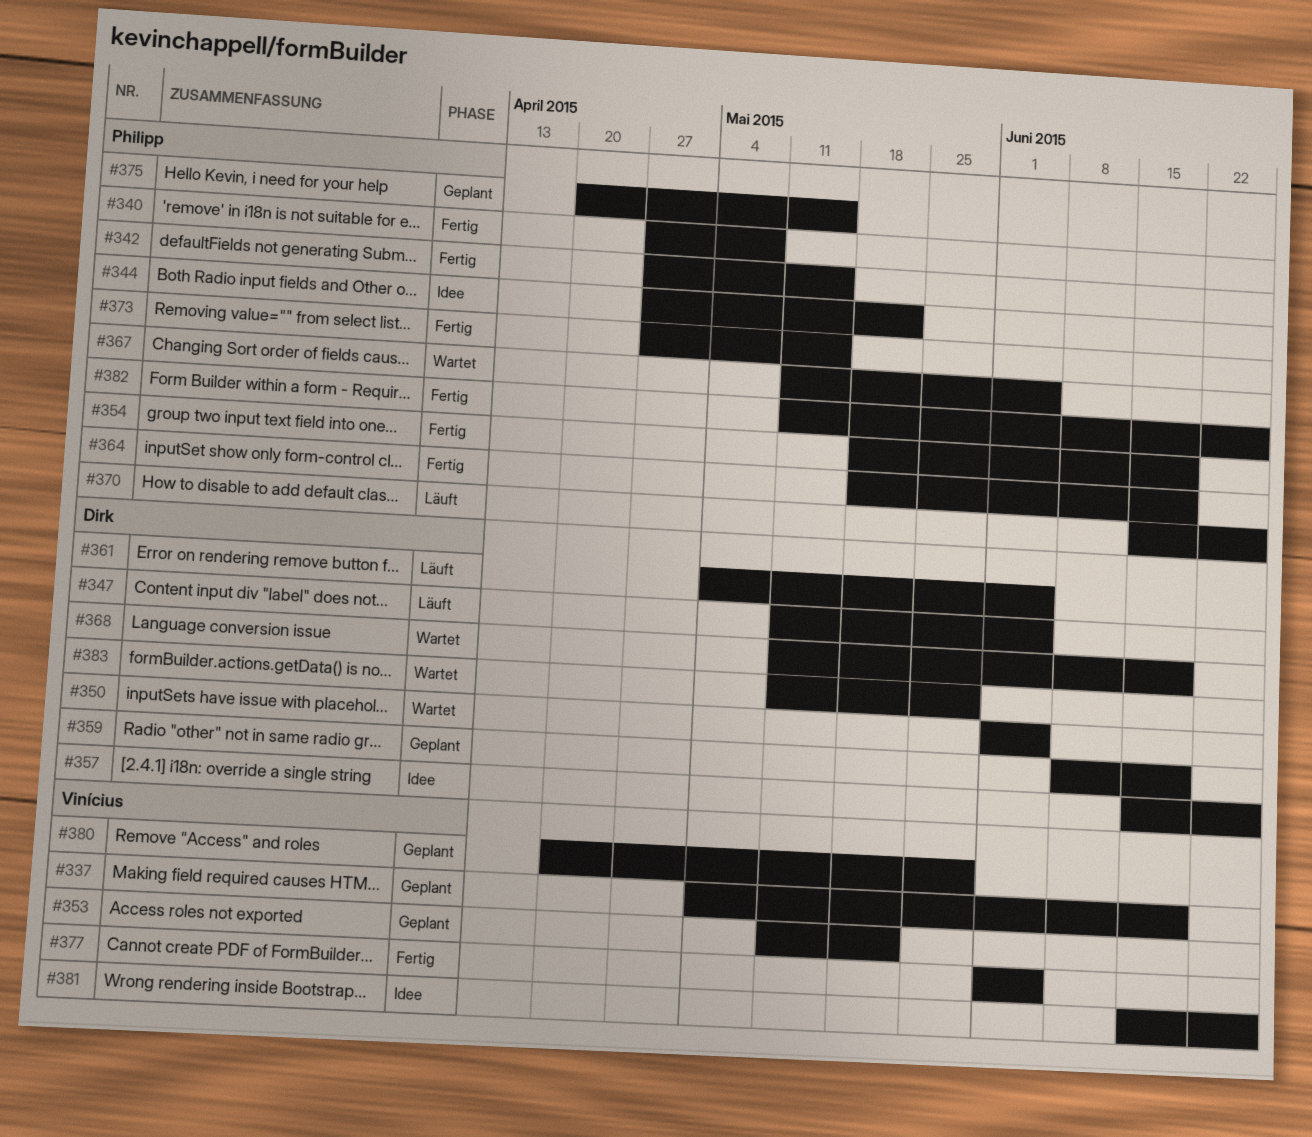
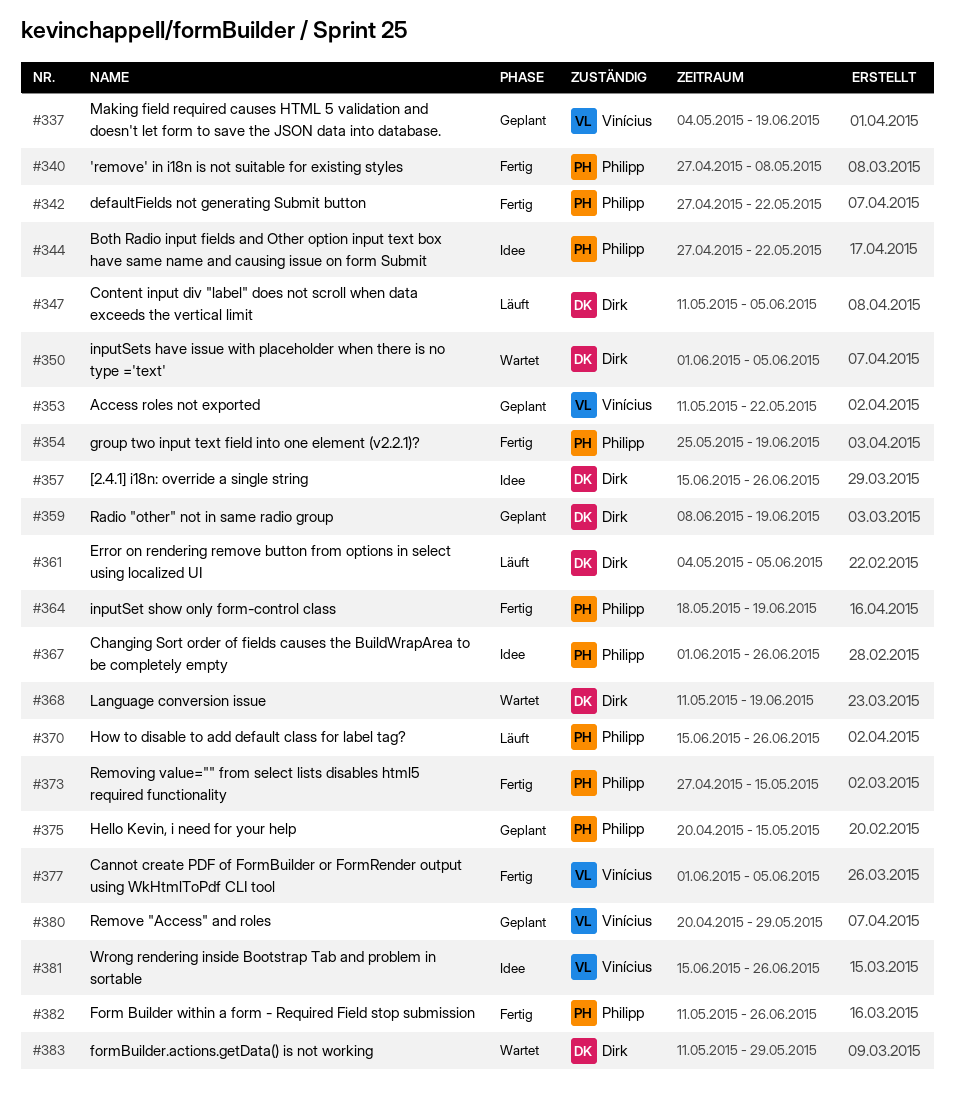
#342, due: May 15 -> May 22
#354, start: May 18 -> May 25
#367, status: Wartet -> Idee
#367, start: May 11 -> Jun 1
#367, due: Jun 5 -> Jun 26

